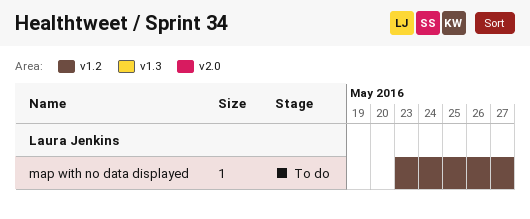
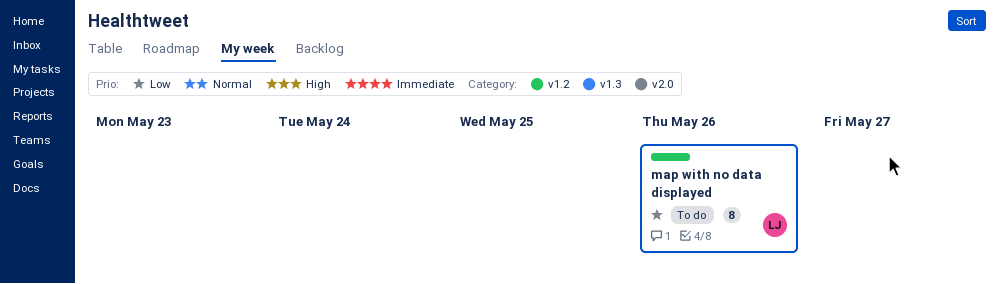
map with no data displayed, estimate: 1 -> 8
map with no data displayed, due: May 27 -> May 26

